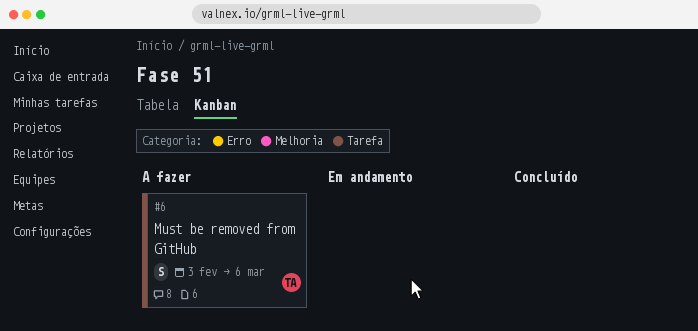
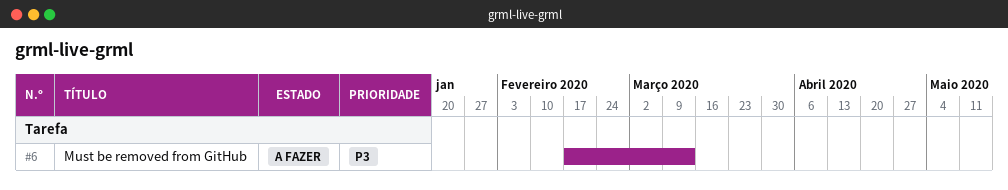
#6, start: Feb 3 -> Feb 17
#6, due: Mar 6 -> Mar 13

